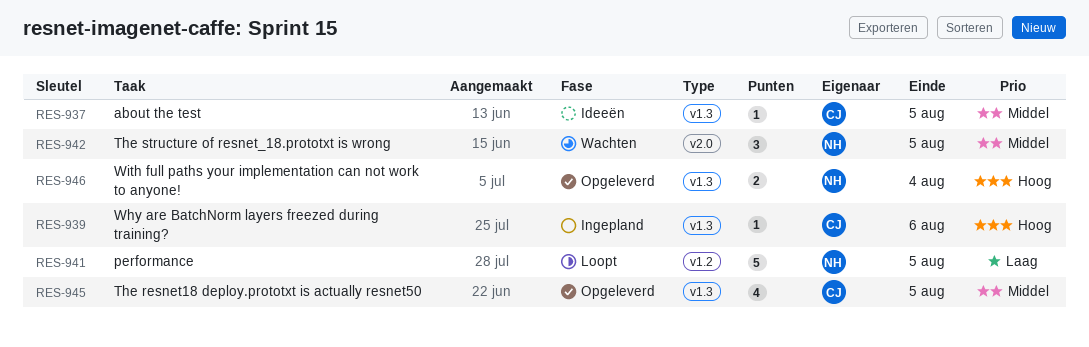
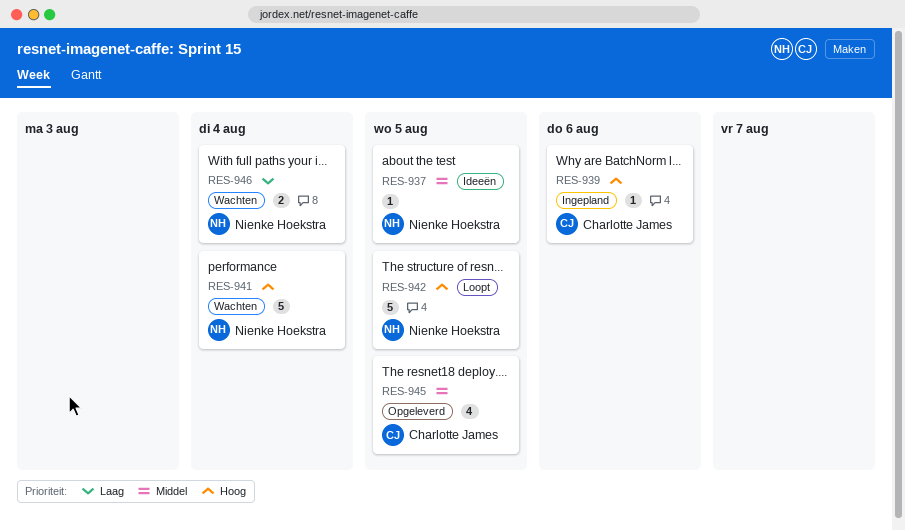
RES-937, owner: Charlotte James -> Nienke Hoekstra
RES-941, status: Loopt -> Wachten
RES-941, priority: Laag -> Hoog
RES-941, due: Aug 5 -> Aug 4
RES-942, status: Wachten -> Loopt
RES-942, priority: Middel -> Hoog
RES-942, estimate: 3 -> 5
RES-946, status: Opgeleverd -> Wachten
RES-946, priority: Hoog -> Laag

